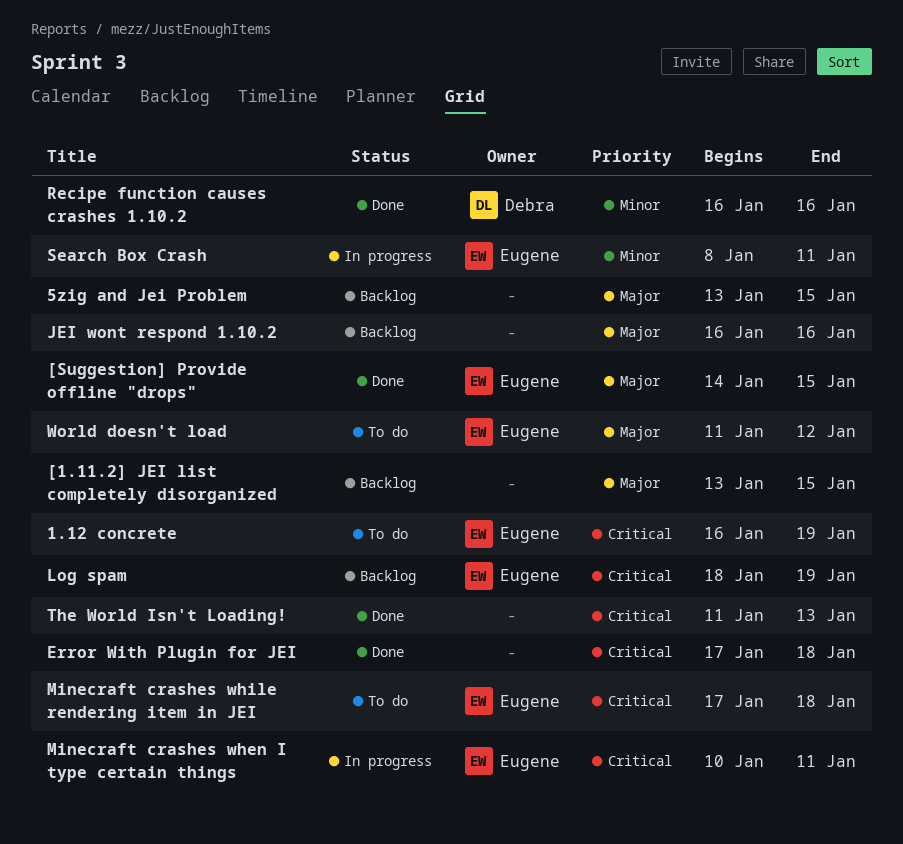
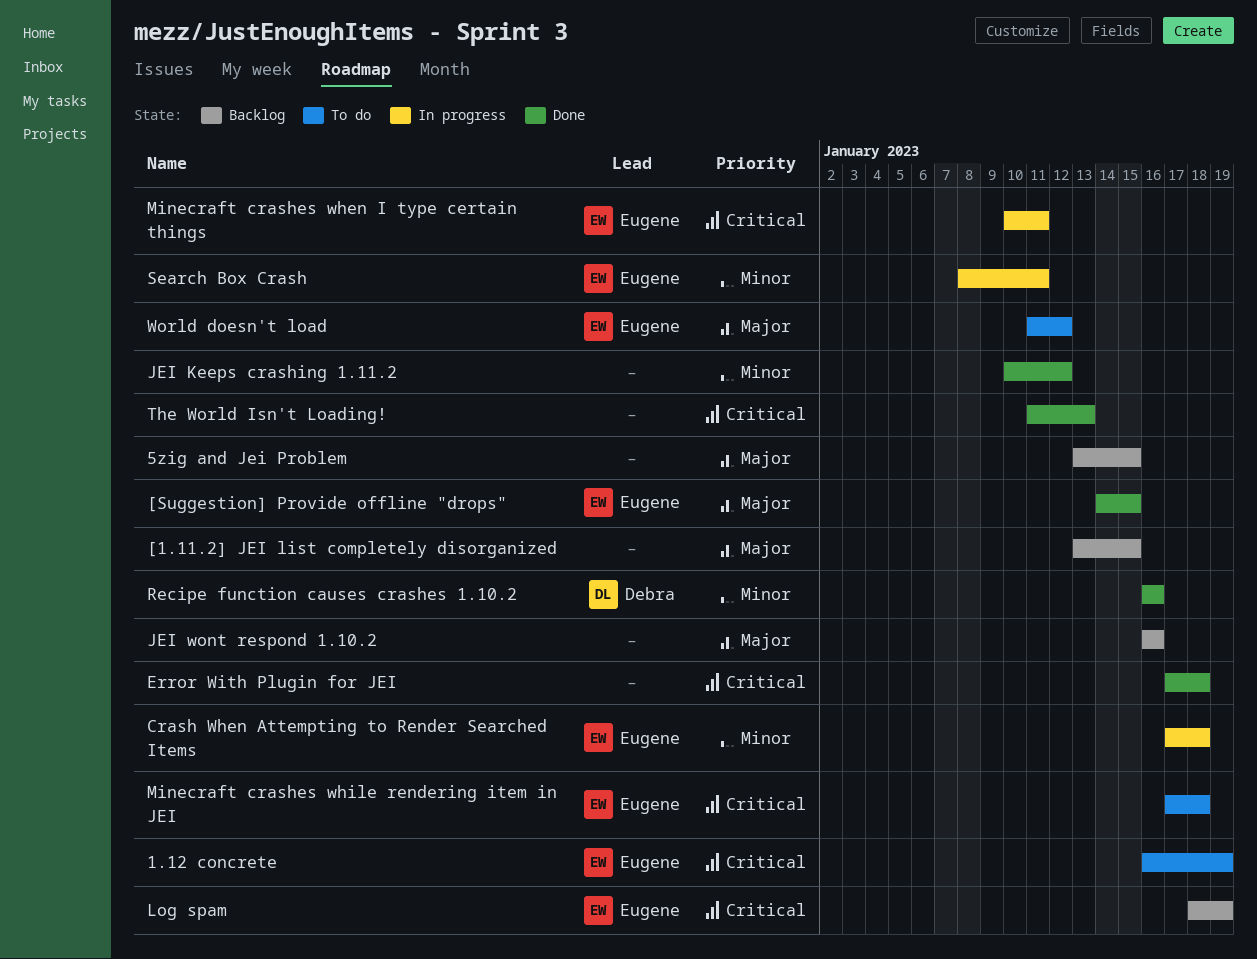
Crash When Attempting to Render Searched Items: none -> present
JEI Keeps crashing 1.11.2: none -> present

